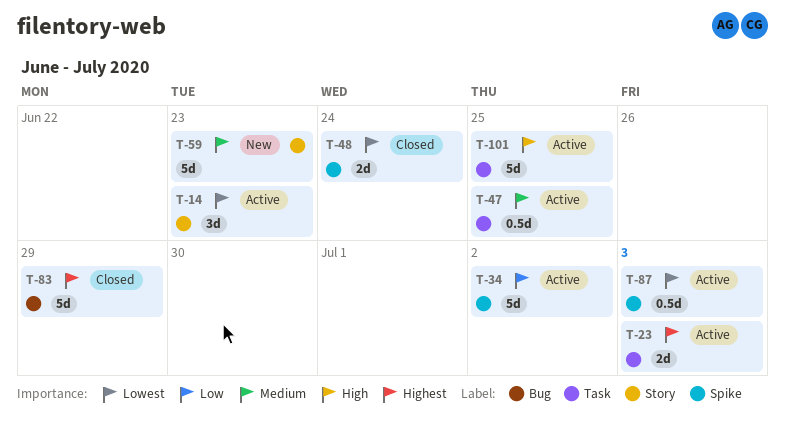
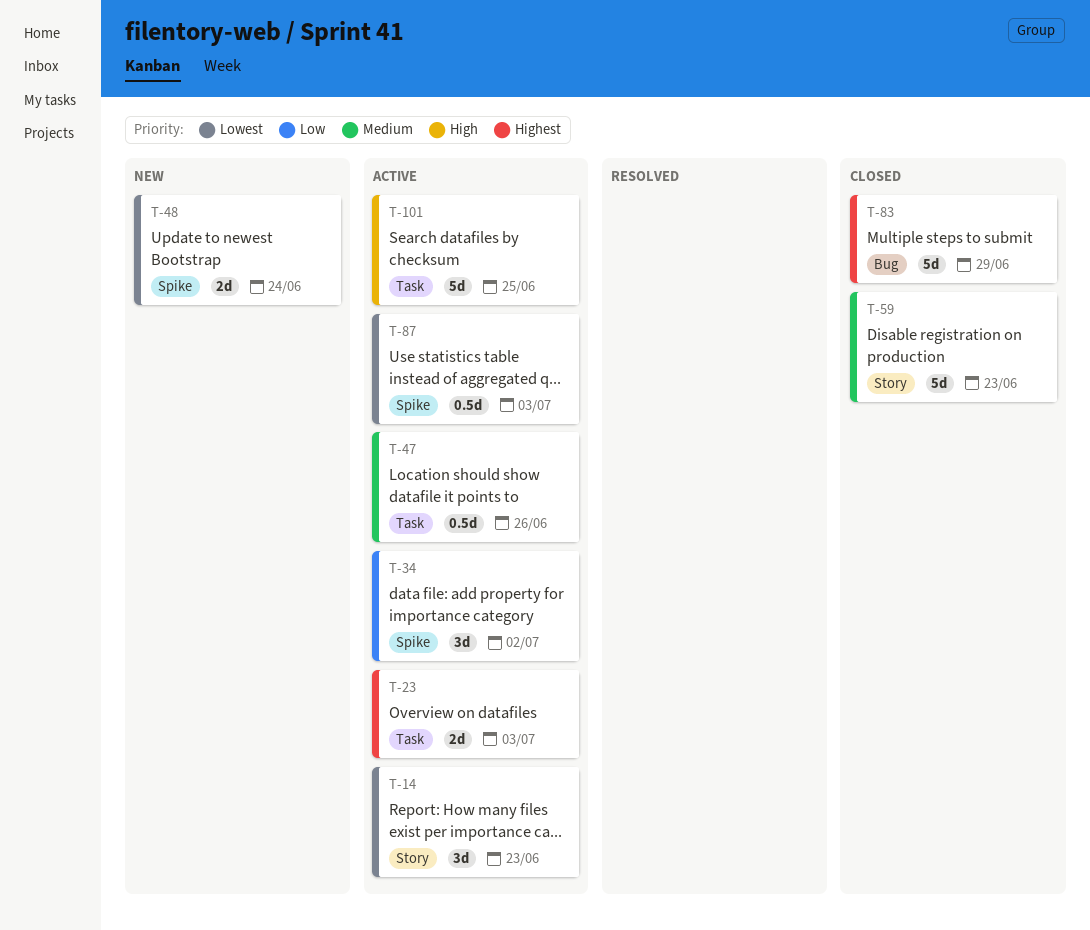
T-34, estimate: 5d -> 3d
T-47, due: Jun 25 -> Jun 26
T-48, status: Closed -> New
T-59, status: New -> Closed

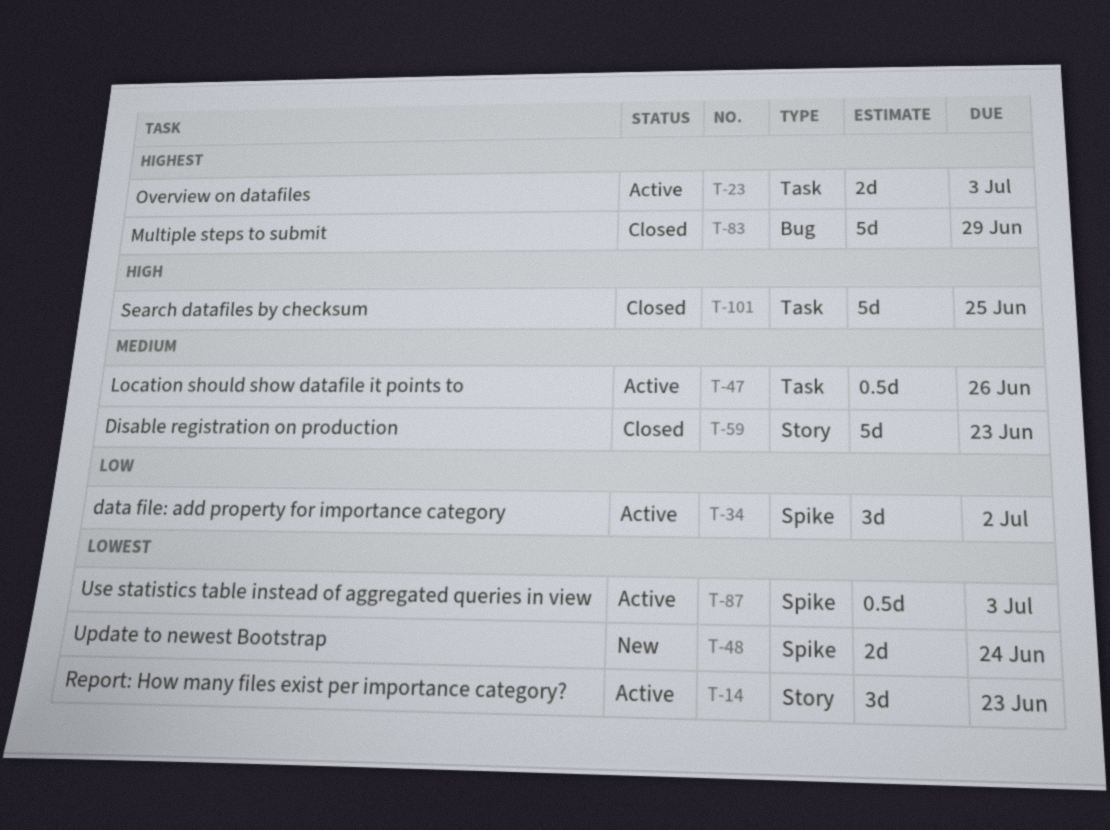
T-101, status: Active -> Closed

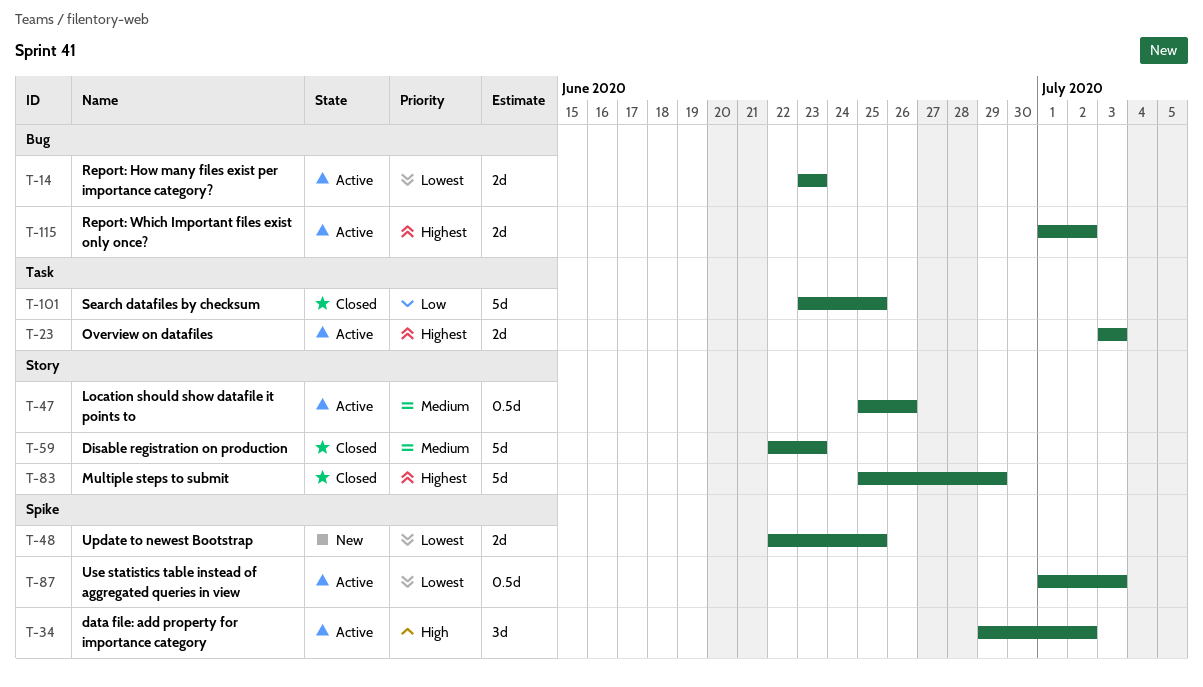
T-14, label: Story -> Bug
T-14, estimate: 3d -> 2d
T-34, priority: Low -> High
T-47, label: Task -> Story
T-48, due: Jun 24 -> Jun 25
T-83, label: Bug -> Story
T-101, priority: High -> Low
T-115: none -> present

